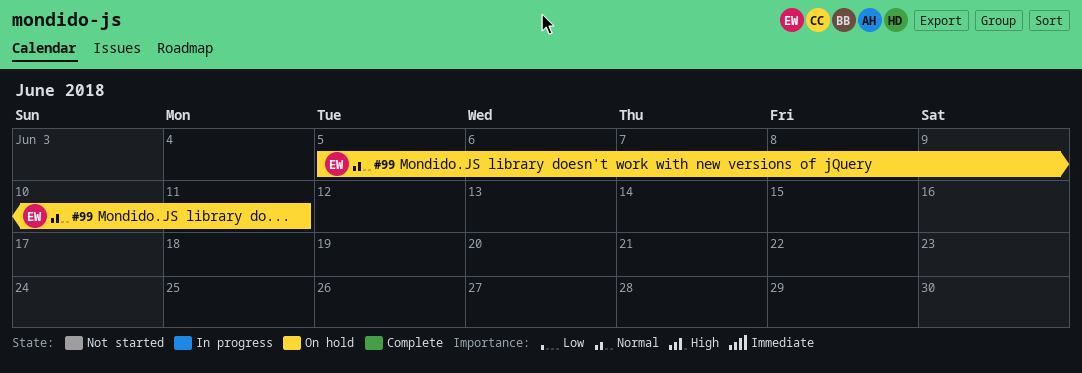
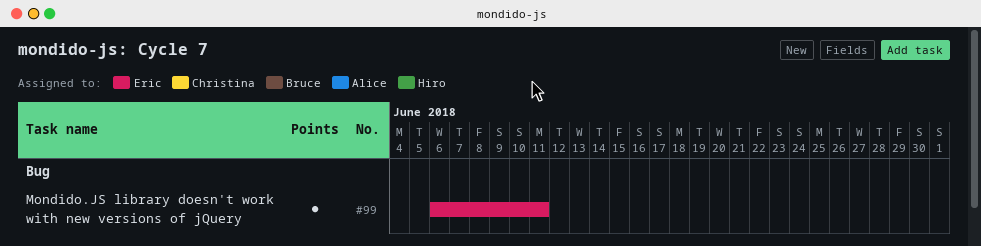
#99, start: Jun 5 -> Jun 6

